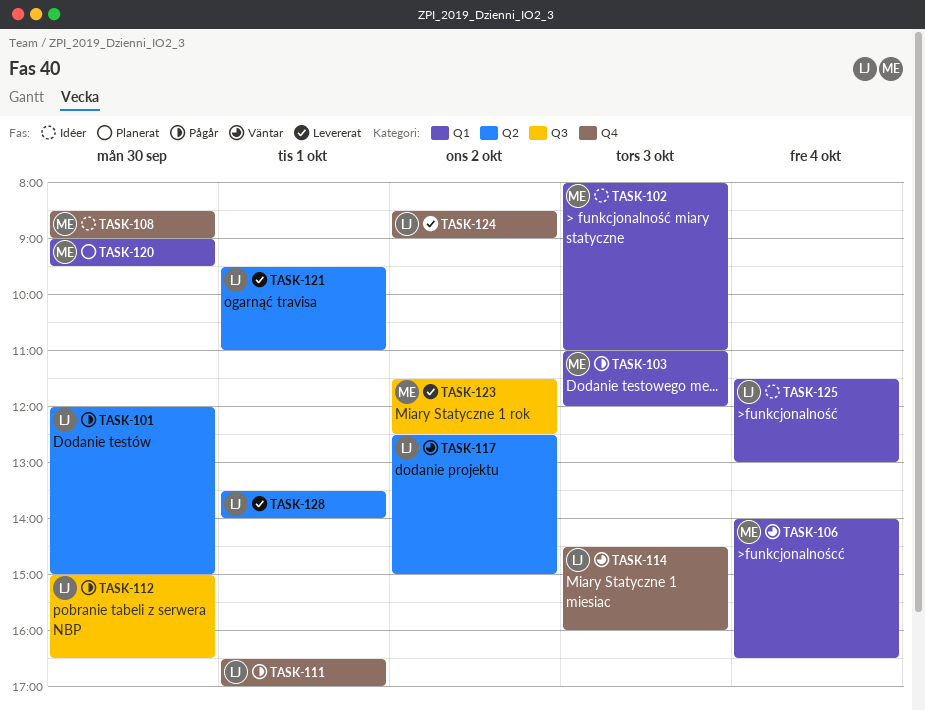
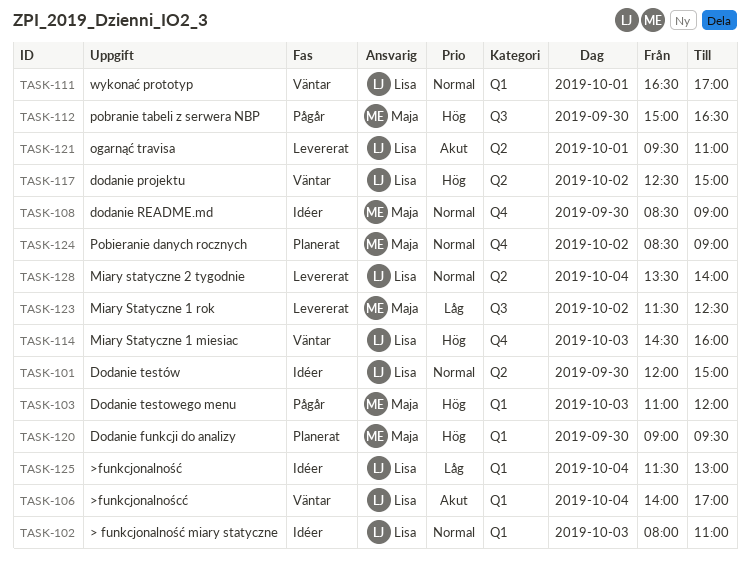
TASK-101, status: Pågår -> Idéer
TASK-102, owner: Maja -> Lisa
TASK-106, owner: Maja -> Lisa
TASK-106, ends: 16:30 -> 17:00
TASK-111, status: Pågår -> Väntar
TASK-111, label: Q4 -> Q1
TASK-112, owner: Lisa -> Maja
TASK-124, status: Levererat -> Planerat
TASK-124, owner: Lisa -> Maja
TASK-128, day: Oct 1 -> Oct 4

